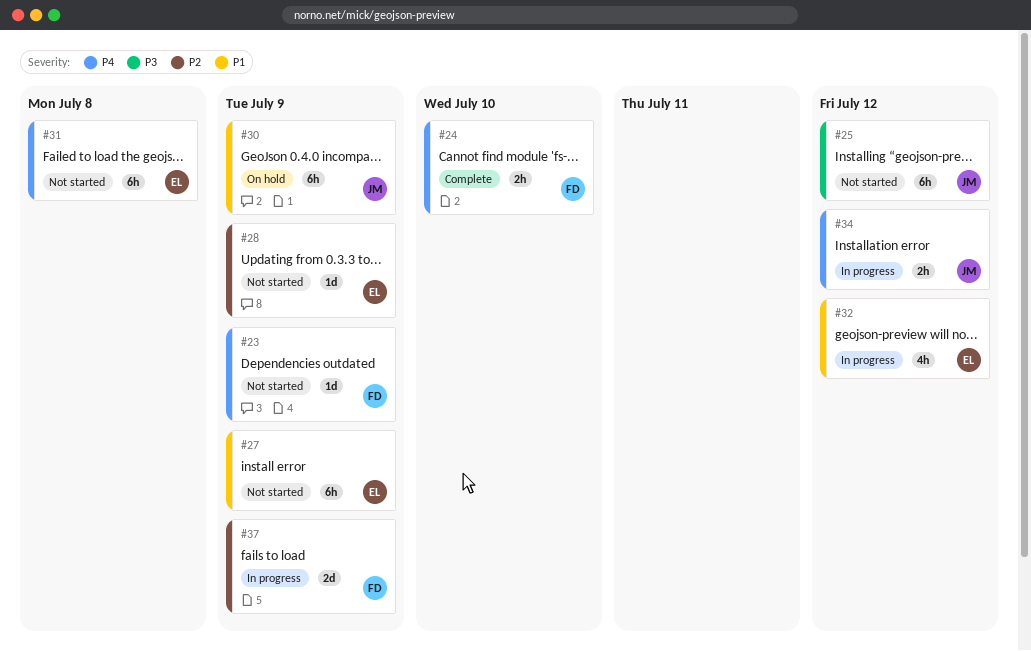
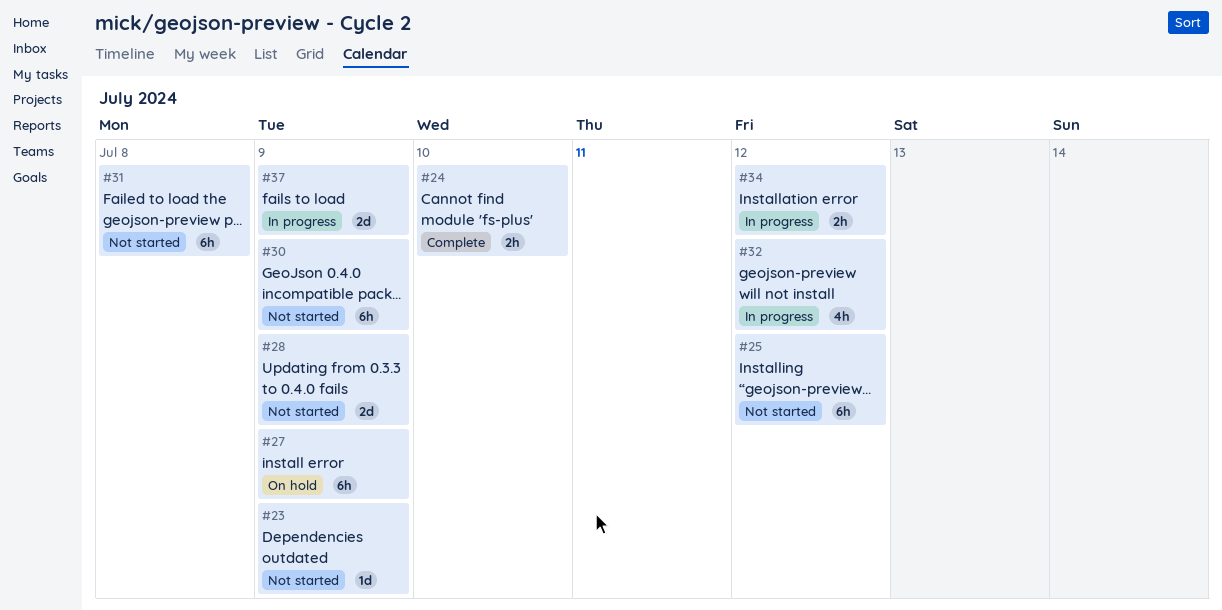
#27, status: Not started -> On hold
#28, estimate: 1d -> 2d
#30, status: On hold -> Not started

